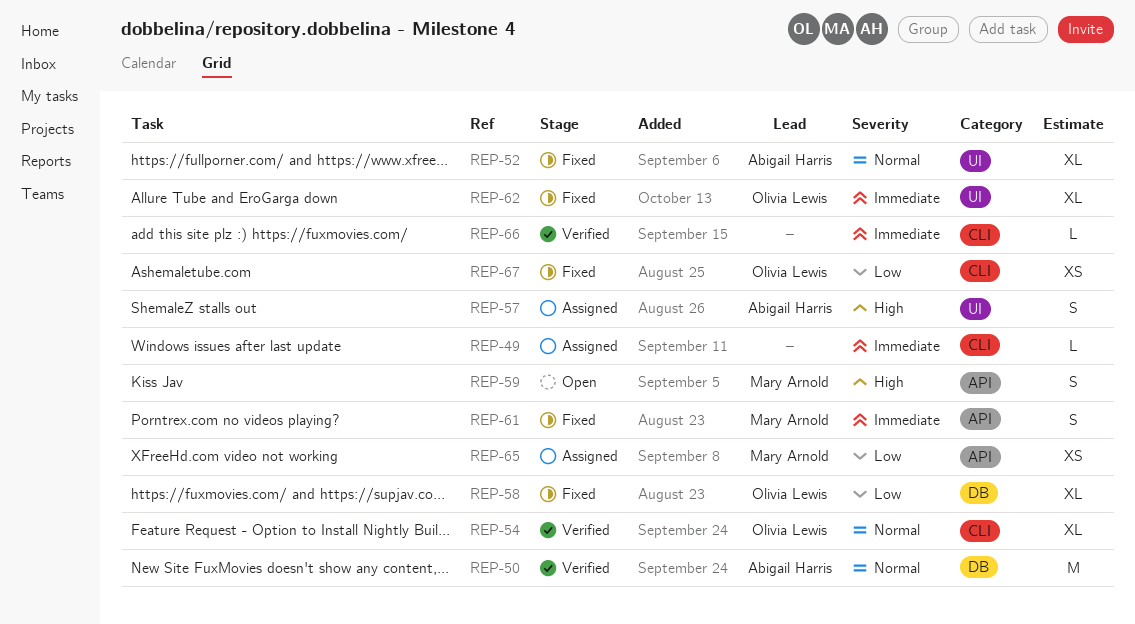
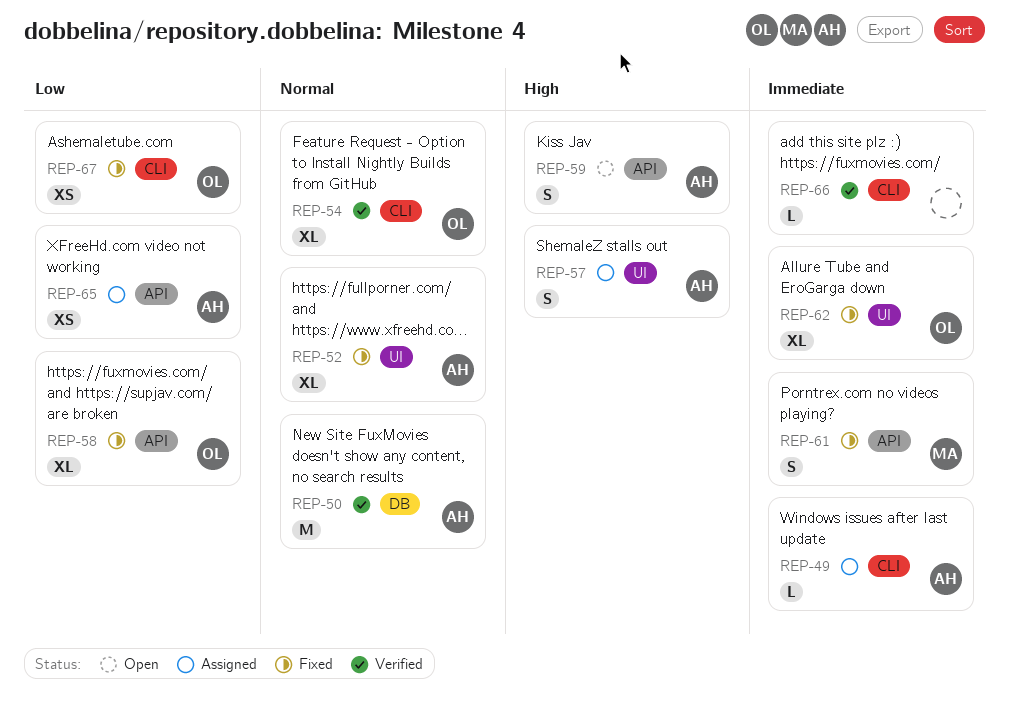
REP-49, owner: none -> Abigail Harris
REP-58, label: DB -> API
REP-59, owner: Mary Arnold -> Abigail Harris
REP-65, owner: Mary Arnold -> Abigail Harris

